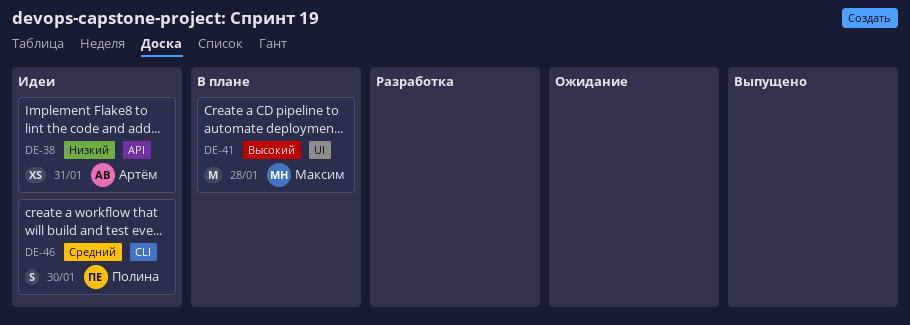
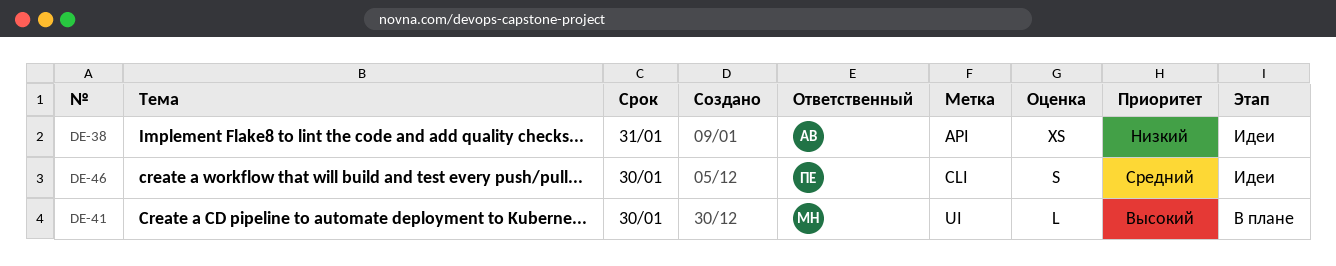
DE-41, estimate: M -> L
DE-41, due: Jan 28 -> Jan 30

